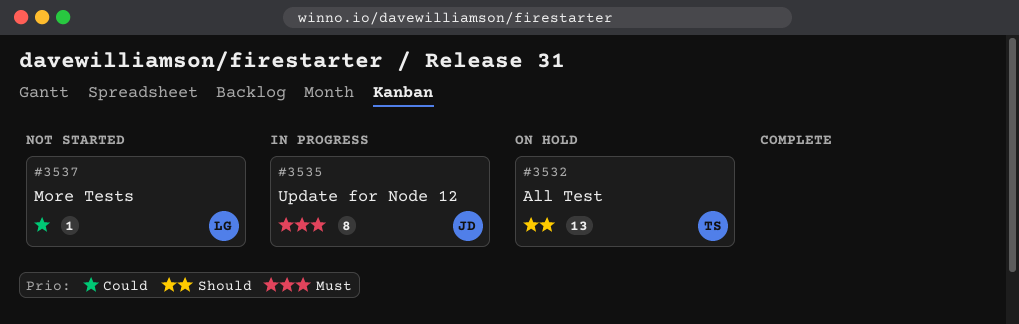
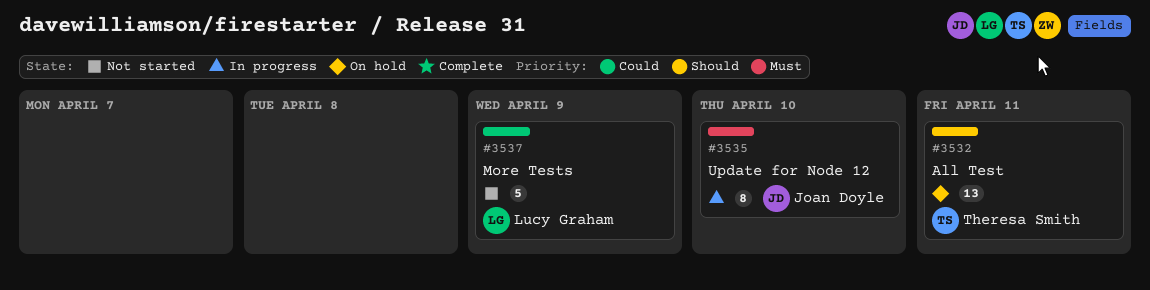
#3537, estimate: 1 -> 5

